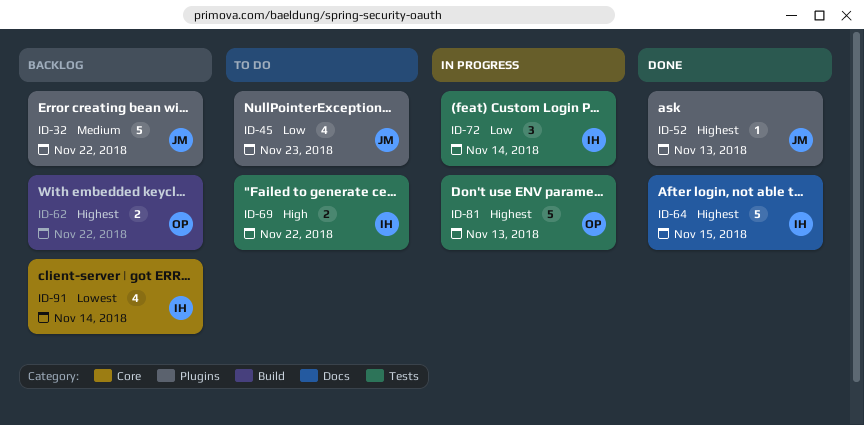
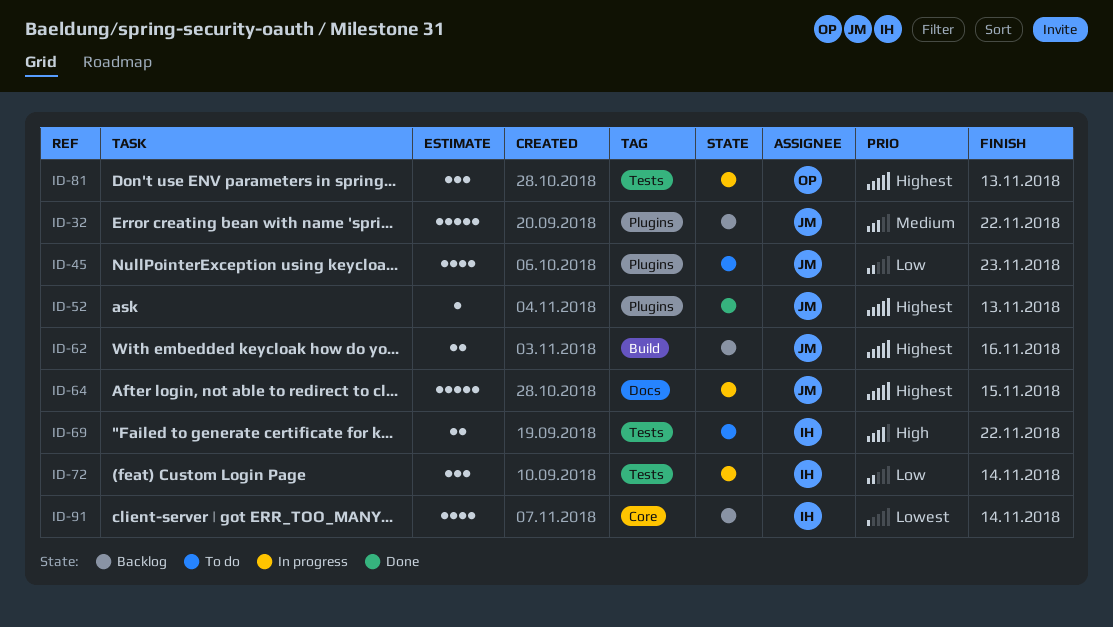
ID-62, owner: OP -> JM
ID-62, due: Nov 22 -> Nov 16
ID-64, status: Done -> In progress
ID-64, owner: IH -> JM
ID-81, estimate: 5 -> 3

